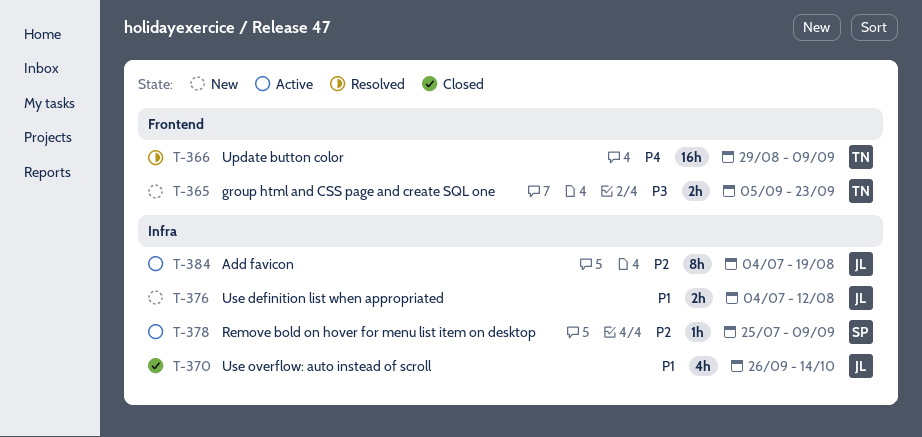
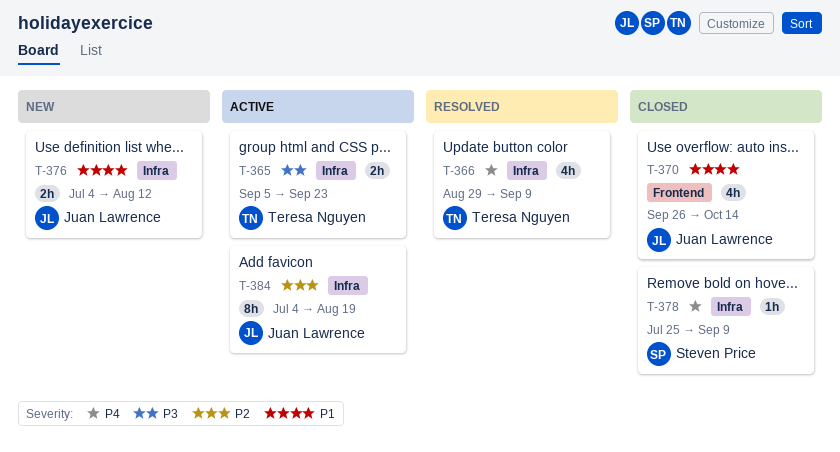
T-365, status: New -> Active
T-365, label: Frontend -> Infra
T-366, label: Frontend -> Infra
T-366, estimate: 16h -> 4h
T-370, label: Infra -> Frontend
T-378, status: Active -> Closed
T-378, priority: P2 -> P4

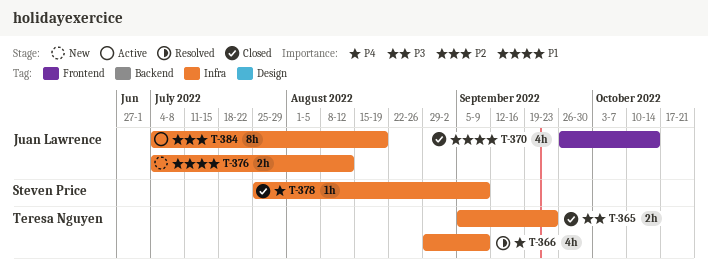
T-365, status: Active -> Closed

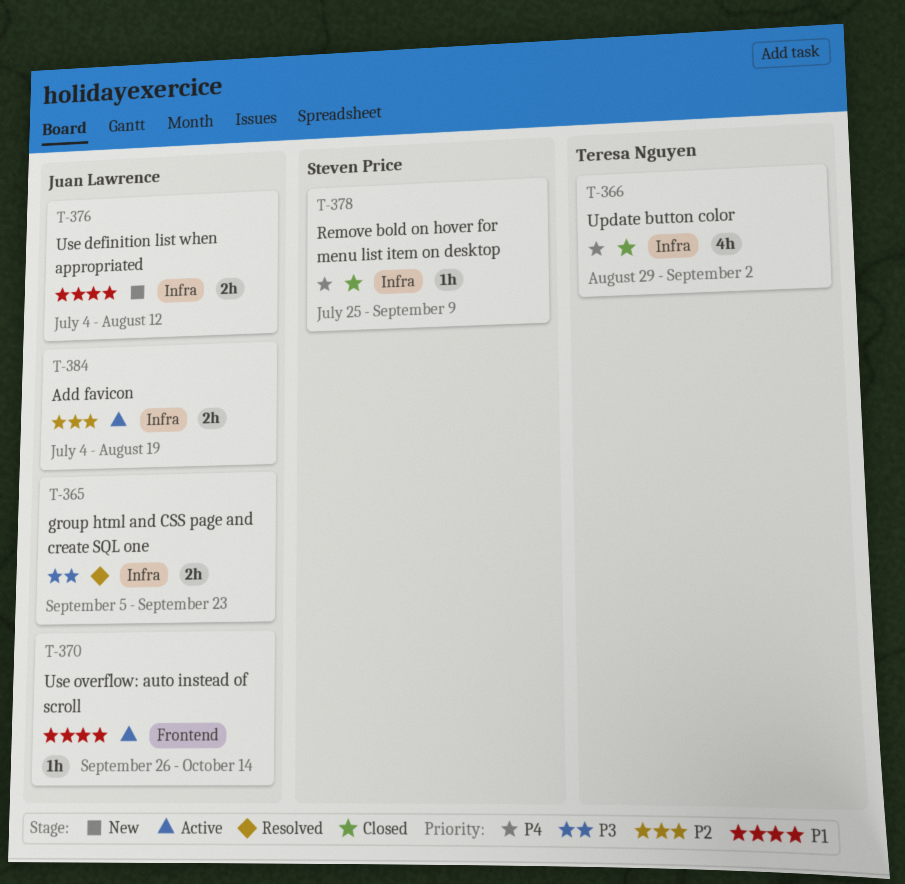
T-365, status: Closed -> Resolved
T-365, owner: Teresa Nguyen -> Juan Lawrence
T-366, status: Resolved -> Closed
T-366, due: Sep 9 -> Sep 2
T-370, status: Closed -> Active
T-370, estimate: 4h -> 1h
T-384, estimate: 8h -> 2h

